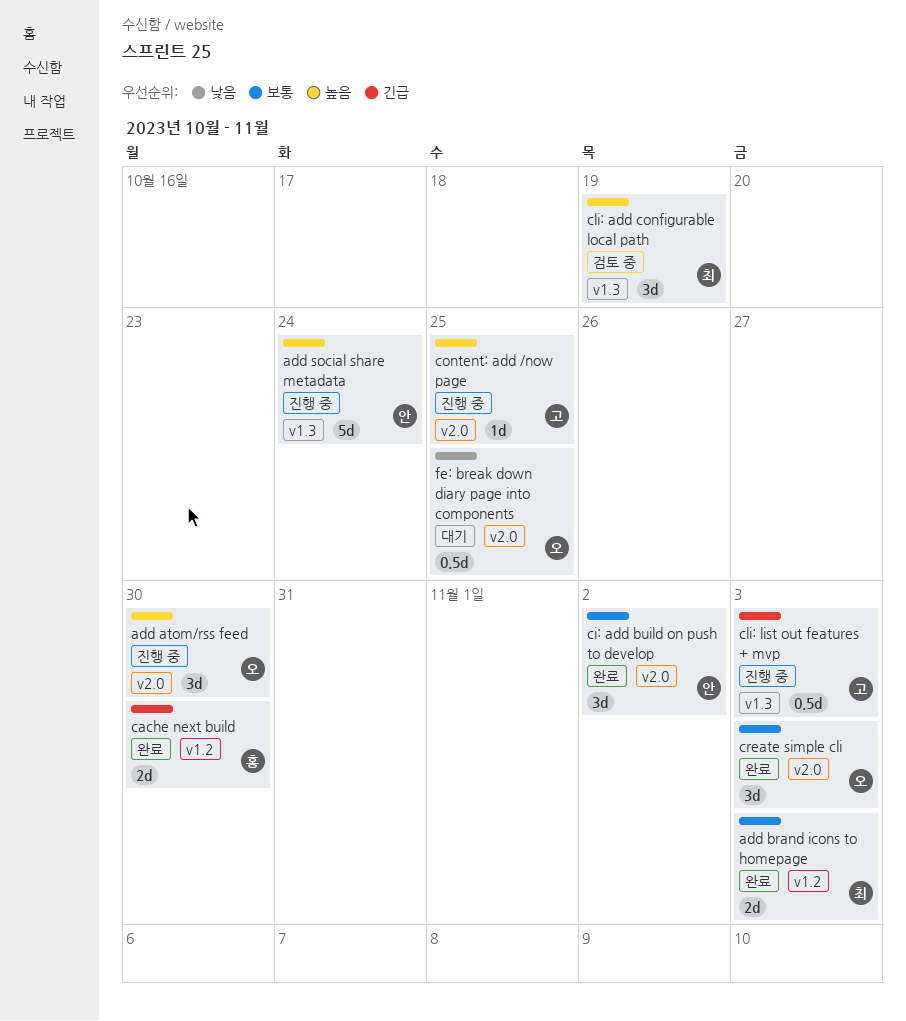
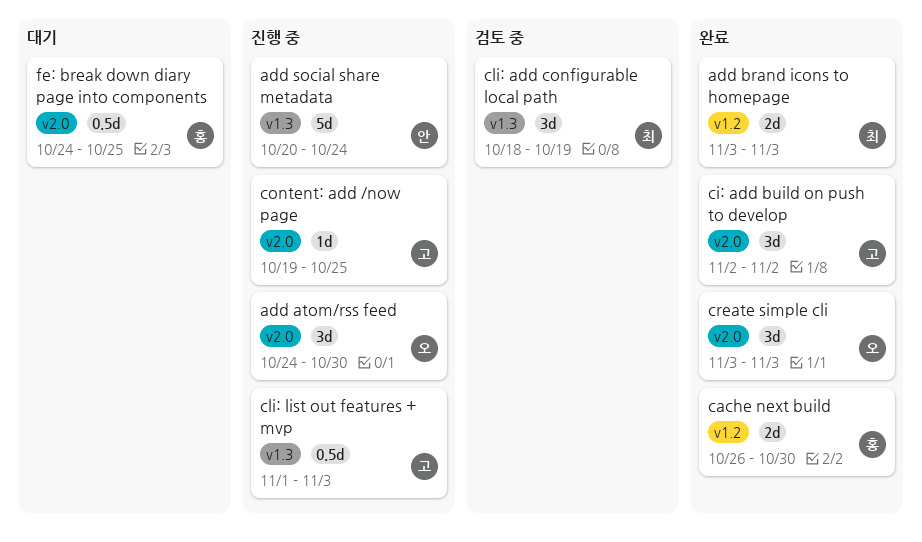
ci: add build on push to develop, owner: 안 -> 고
fe: break down diary page into components, owner: 오 -> 홍

